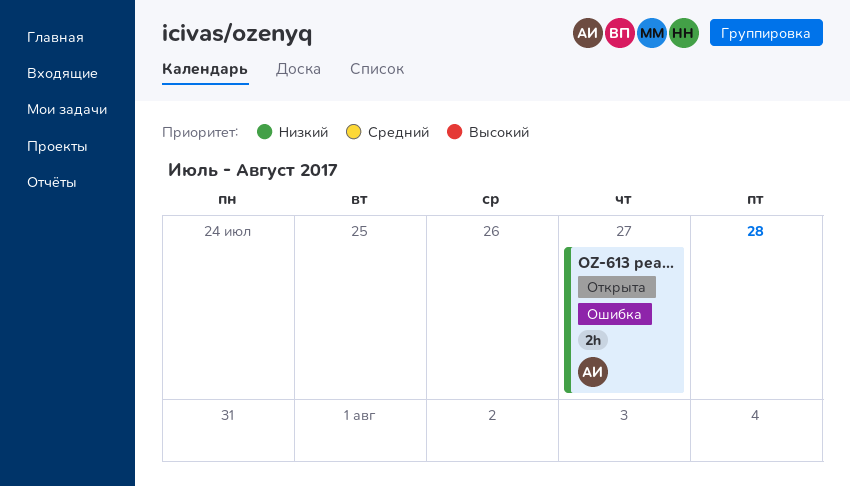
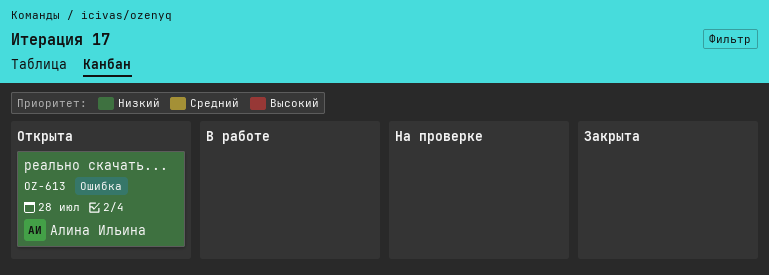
OZ-613, due: Jul 27 -> Jul 28

